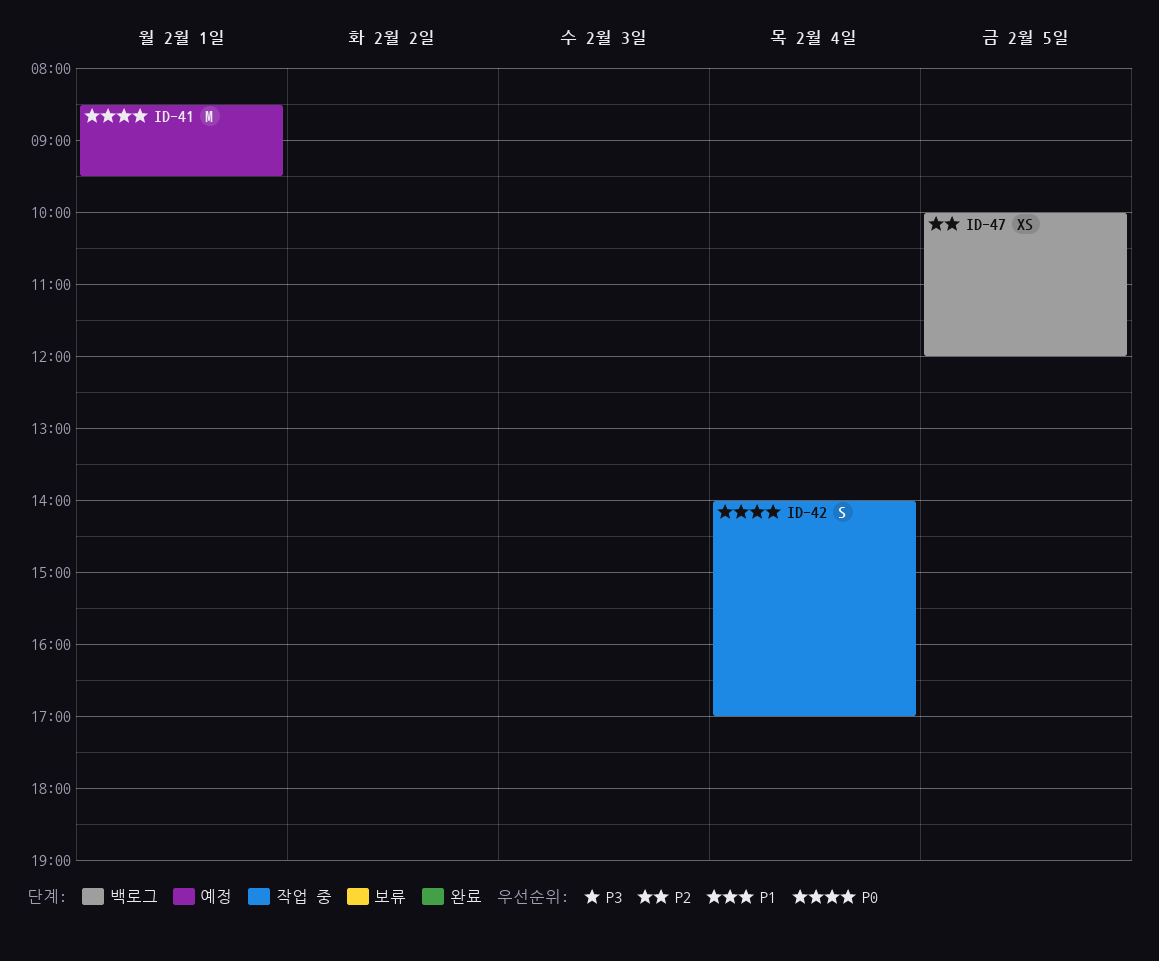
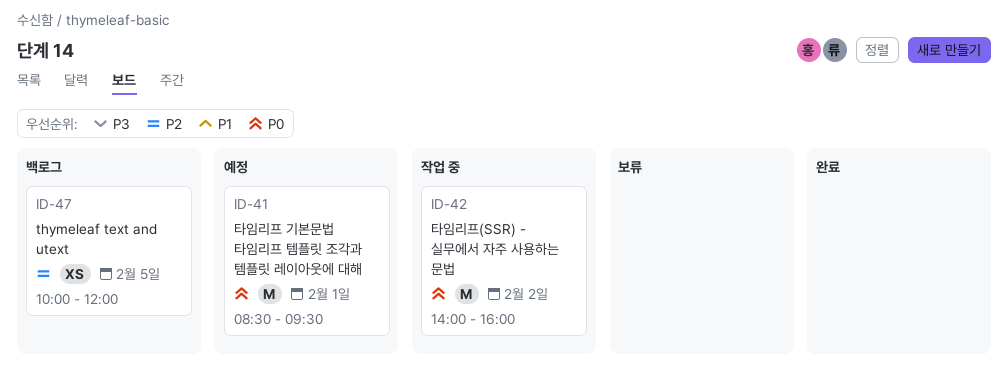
ID-42, estimate: S -> M
ID-42, day: Feb 4 -> Feb 2
ID-42, ends: 17:00 -> 16:00

